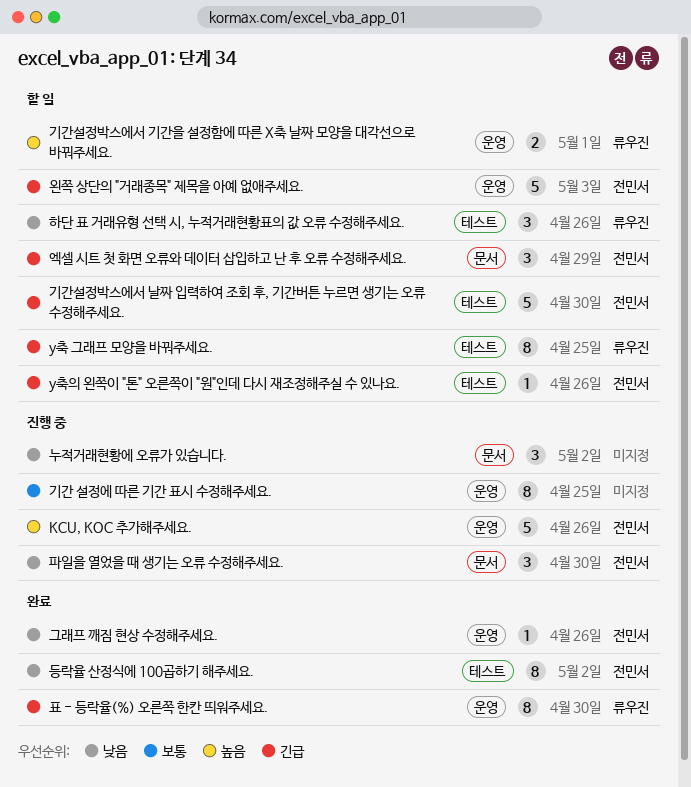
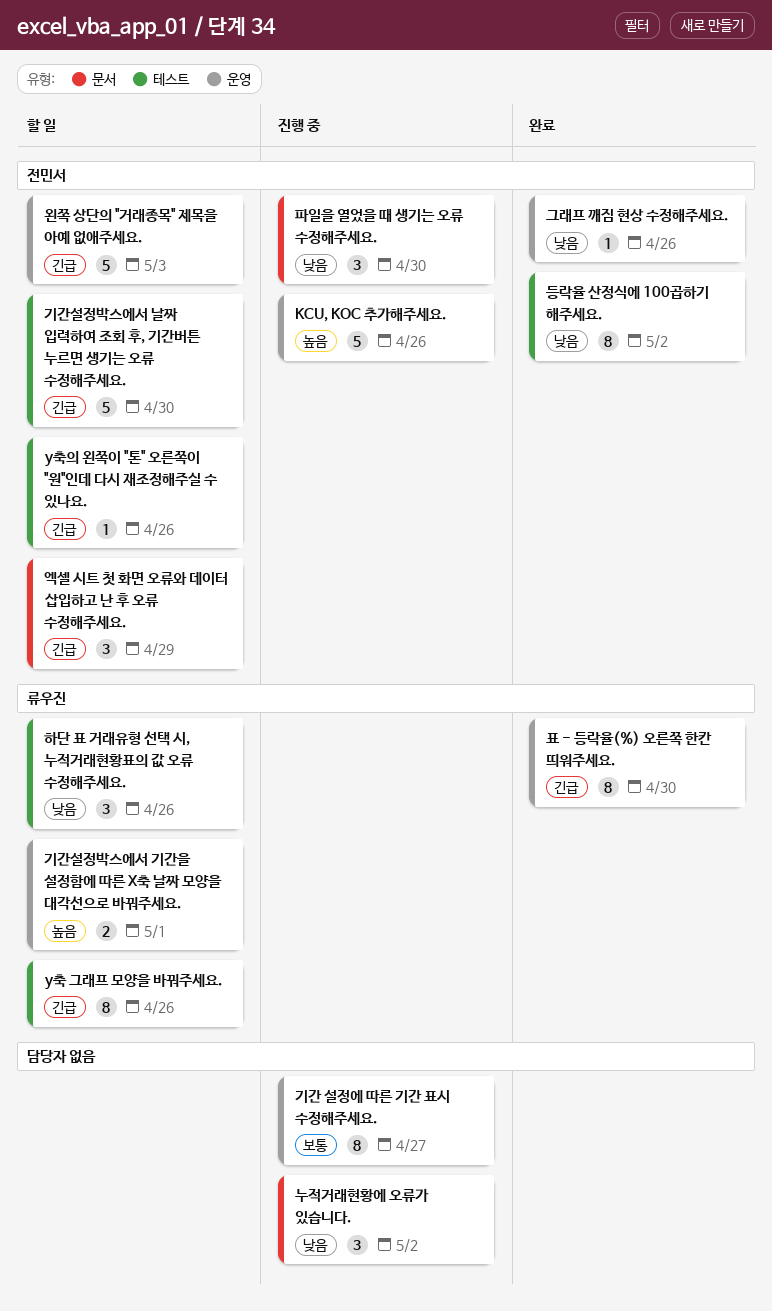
y축 그래프 모양을 바꿔주세요., due: Apr 25 -> Apr 26
기간 설정에 따른 기간 표시 수정해주세요., due: Apr 25 -> Apr 27

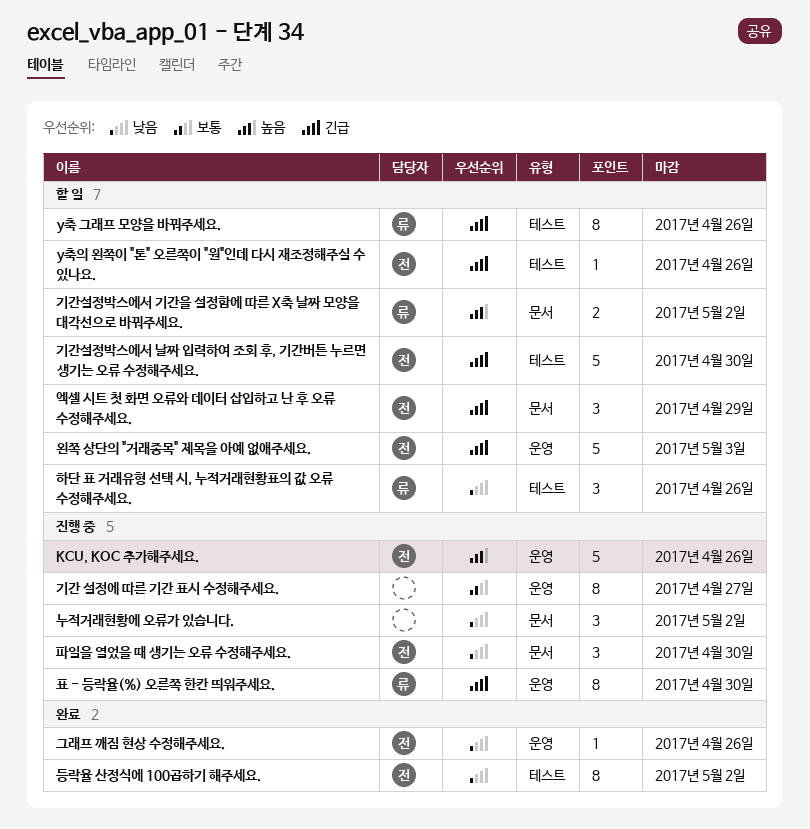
기간설정박스에서 기간을 설정함에 따른 X축 날짜 모양을 대각선으로 바꿔주세요., label: 운영 -> 문서
기간설정박스에서 기간을 설정함에 따른 X축 날짜 모양을 대각선으로 바꿔주세요., due: May 1 -> May 2
표 - 등락율(%) 오른쪽 한칸 띄워주세요., status: 완료 -> 진행 중

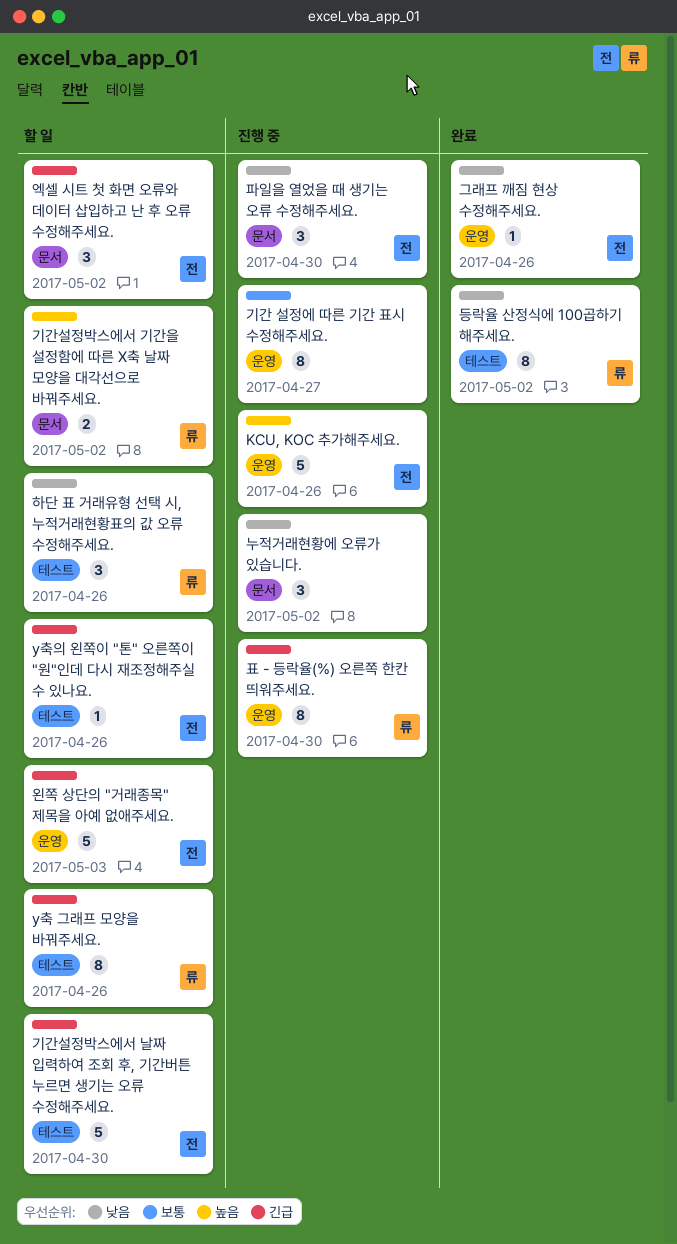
등락율 산정식에 100곱하기 해주세요., owner: 전 -> 류
엑셀 시트 첫 화면 오류와 데이터 삽입하고 난 후 오류 수정해주세요., due: Apr 29 -> May 2

